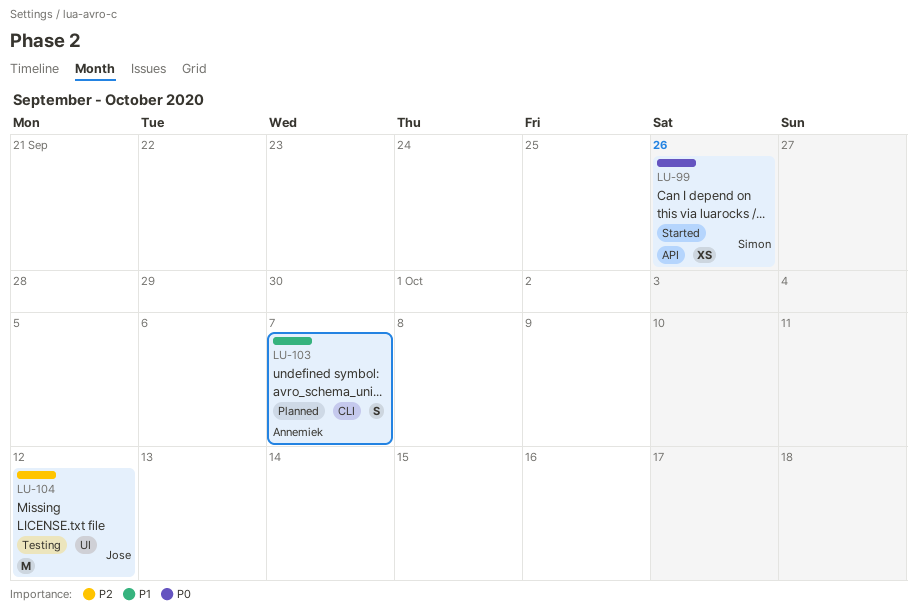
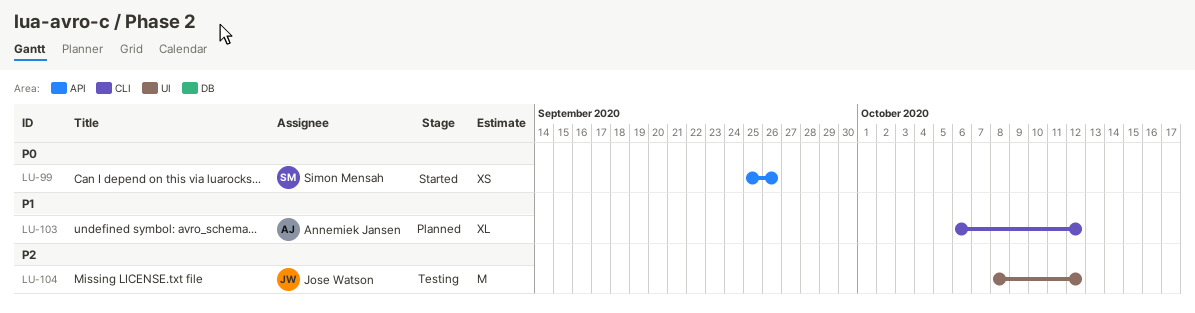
LU-103, estimate: S -> XL
LU-103, due: Oct 7 -> Oct 12

